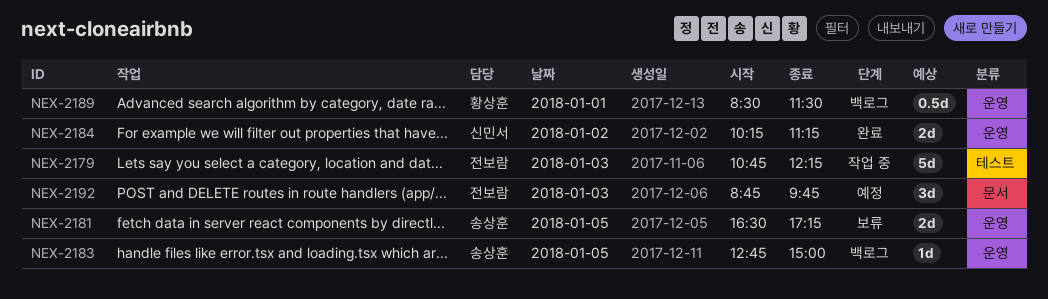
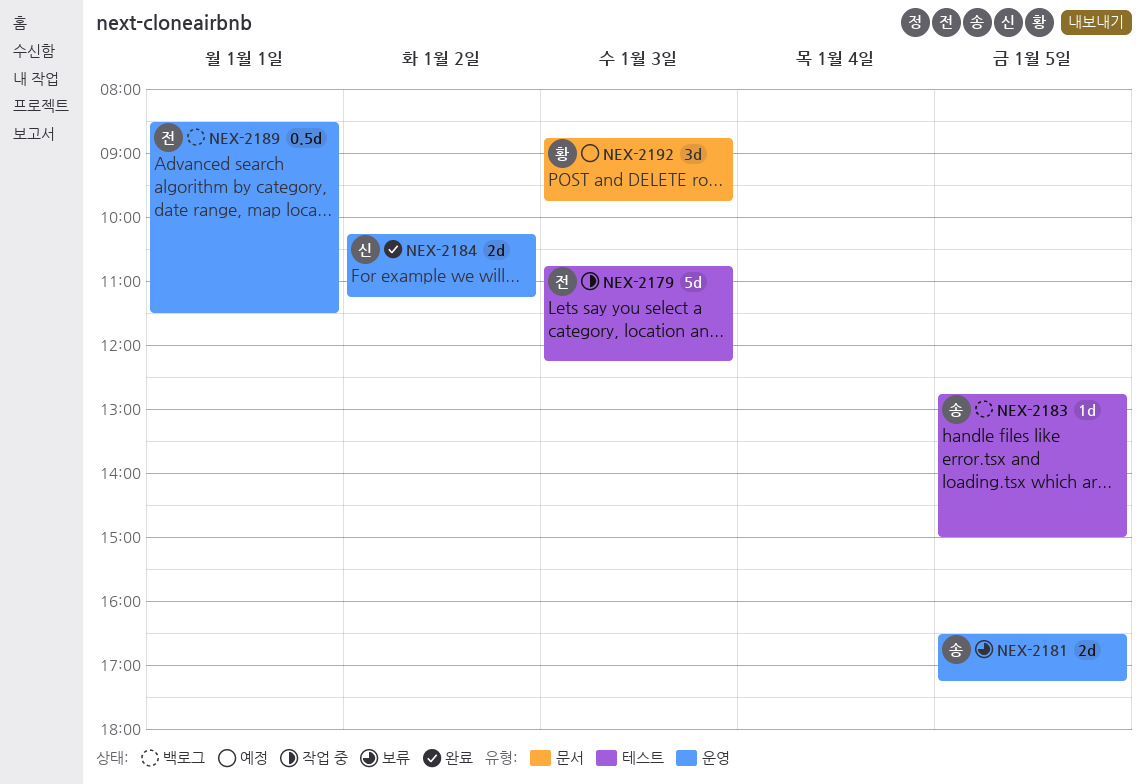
NEX-2183, label: 운영 -> 테스트
NEX-2189, owner: 황상훈 -> 전보람
NEX-2192, owner: 전보람 -> 황상훈

